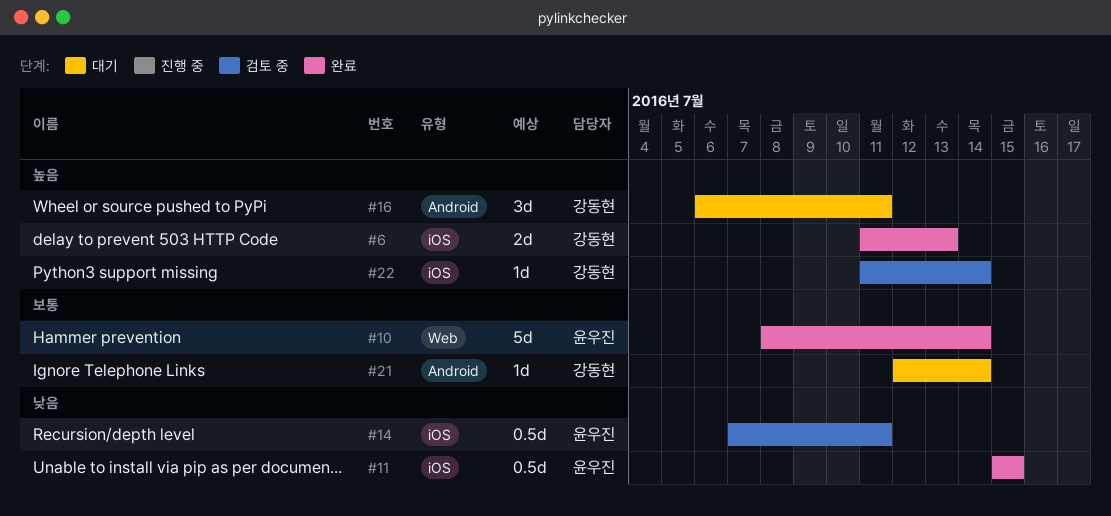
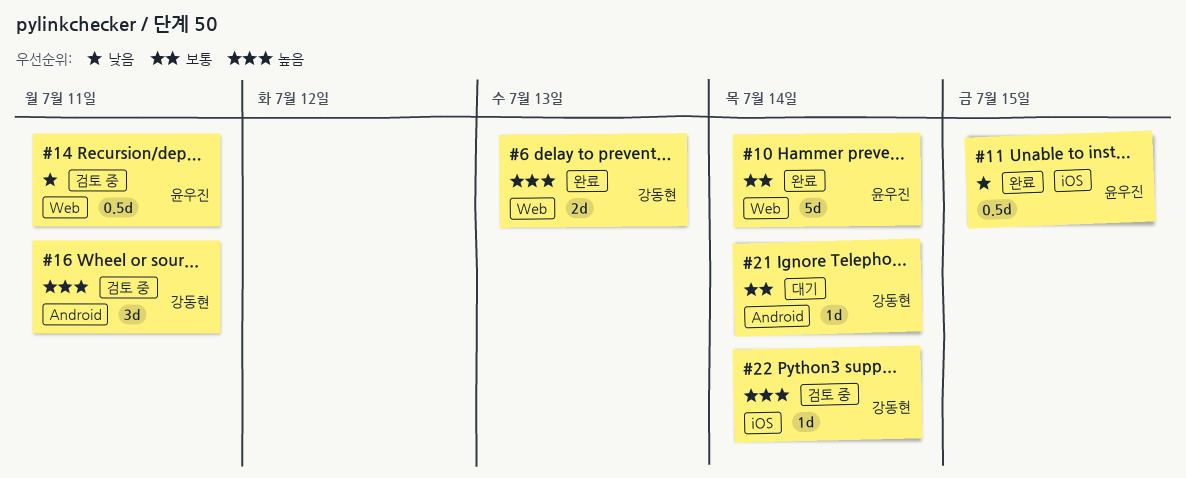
#6, label: iOS -> Web
#14, label: iOS -> Web
#16, status: 대기 -> 검토 중

